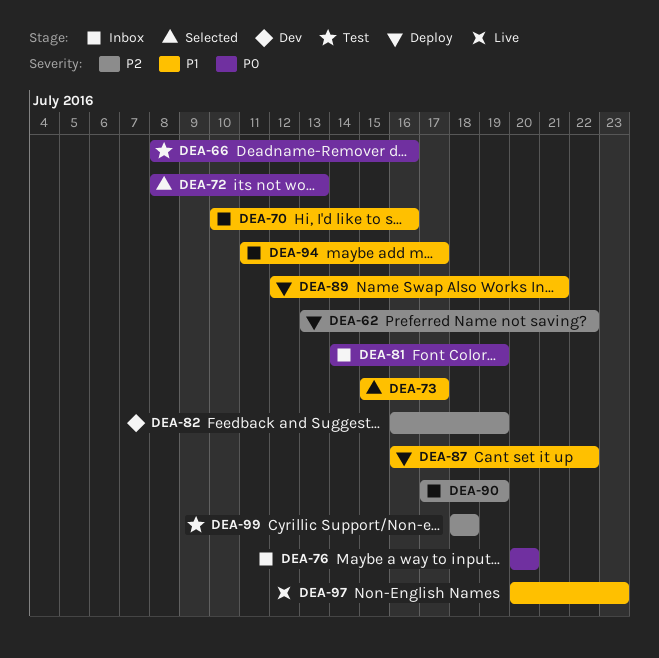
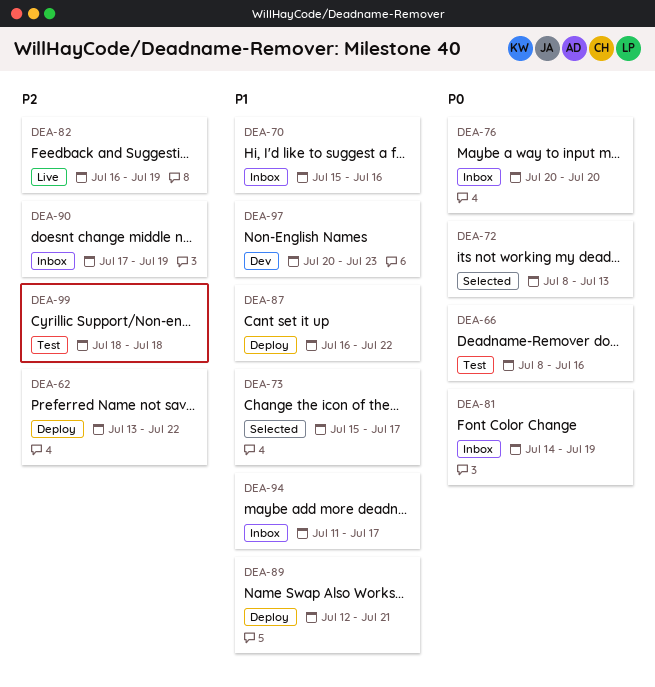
DEA-70, start: Jul 10 -> Jul 15
DEA-82, status: Dev -> Live
DEA-97, status: Live -> Dev

